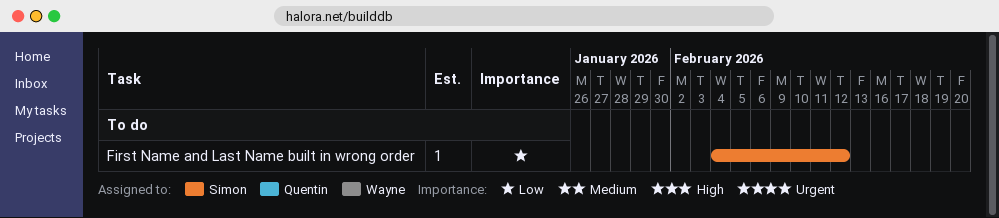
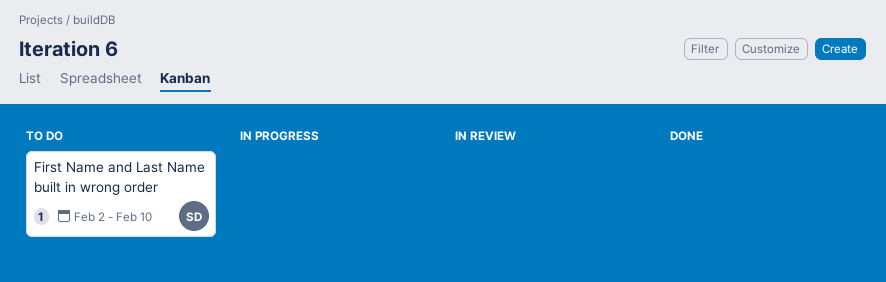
First Name and Last Name built in wrong order, start: Feb 4 -> Feb 2
First Name and Last Name built in wrong order, due: Feb 12 -> Feb 10

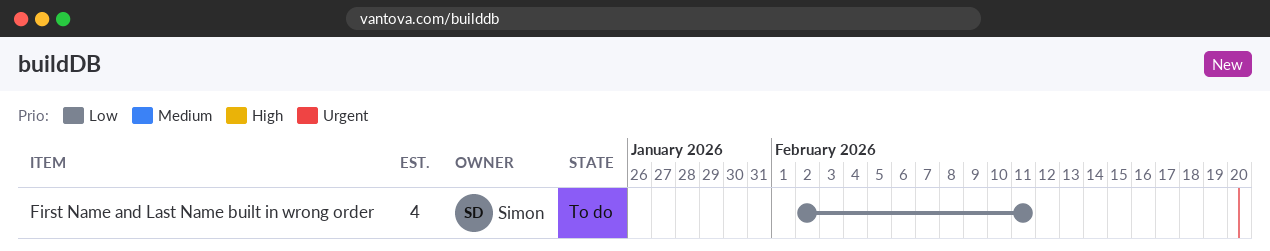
First Name and Last Name built in wrong order, estimate: 1 -> 4
First Name and Last Name built in wrong order, due: Feb 10 -> Feb 11

